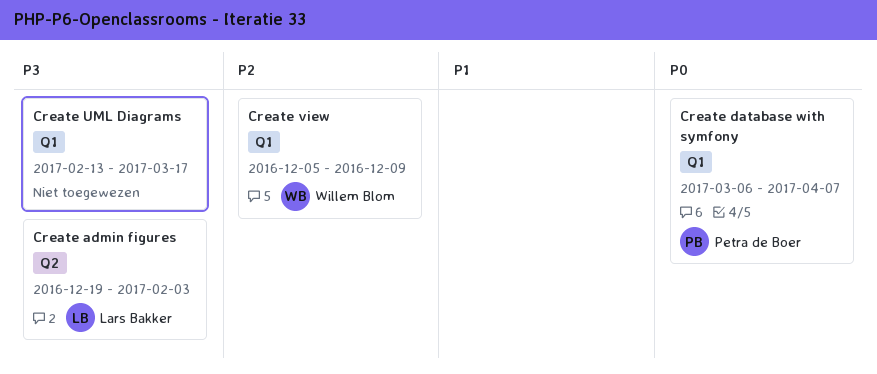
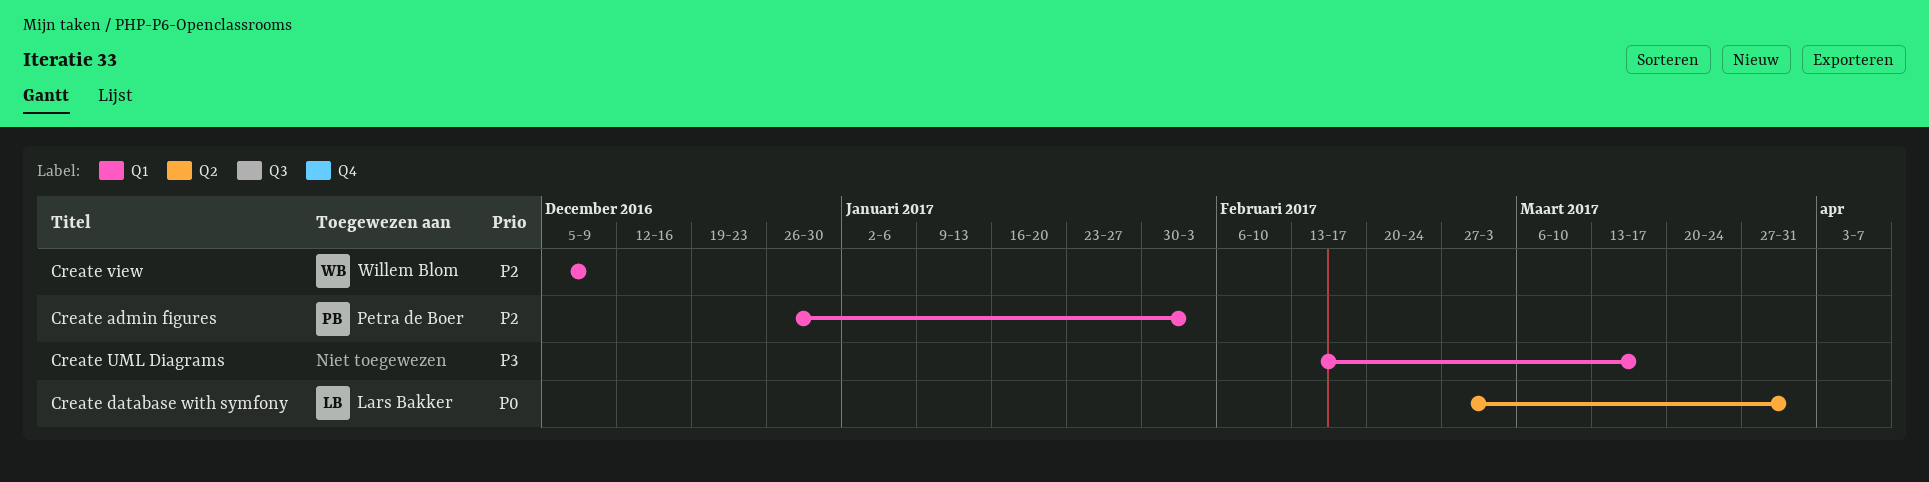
Create admin figures, owner: Lars Bakker -> Petra de Boer
Create admin figures, priority: P3 -> P2
Create admin figures, label: Q2 -> Q1
Create admin figures, start: Dec 19 -> Dec 26
Create database with symfony, owner: Petra de Boer -> Lars Bakker
Create database with symfony, label: Q1 -> Q2
Create database with symfony, start: Mar 6 -> Feb 27
Create database with symfony, due: Apr 7 -> Mar 31

